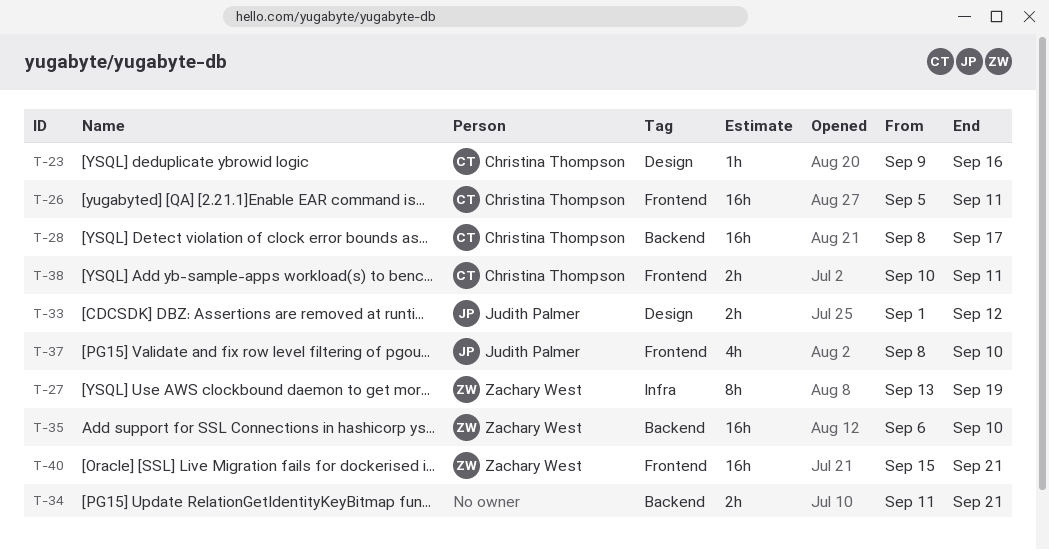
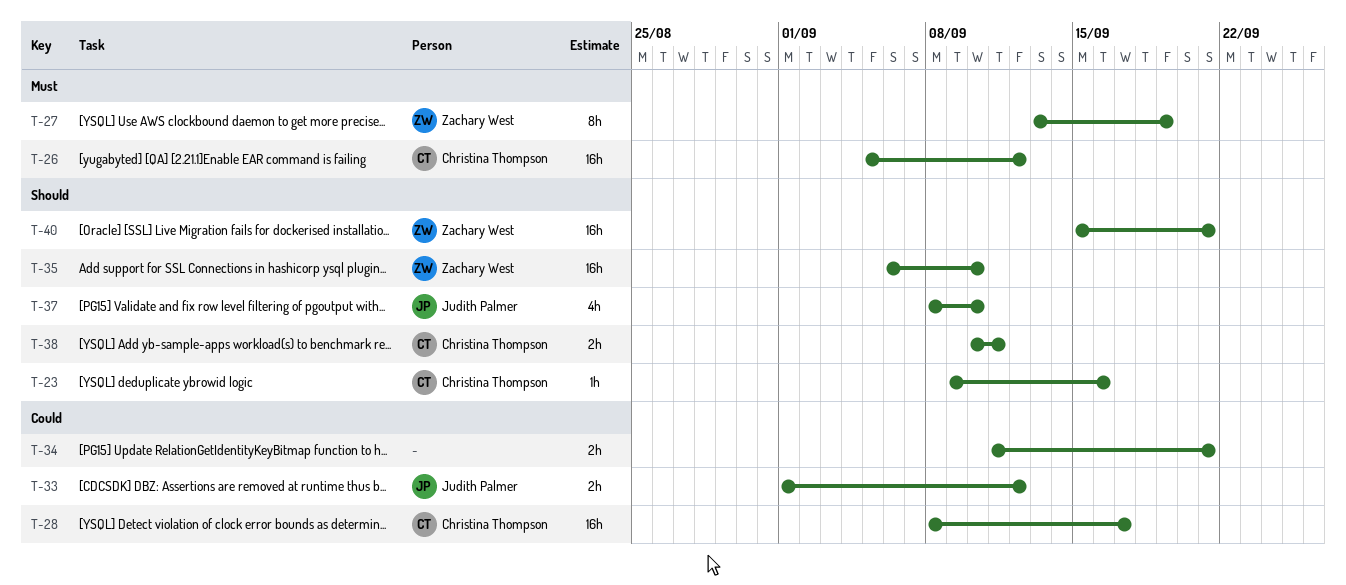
T-26, due: Sep 11 -> Sep 12

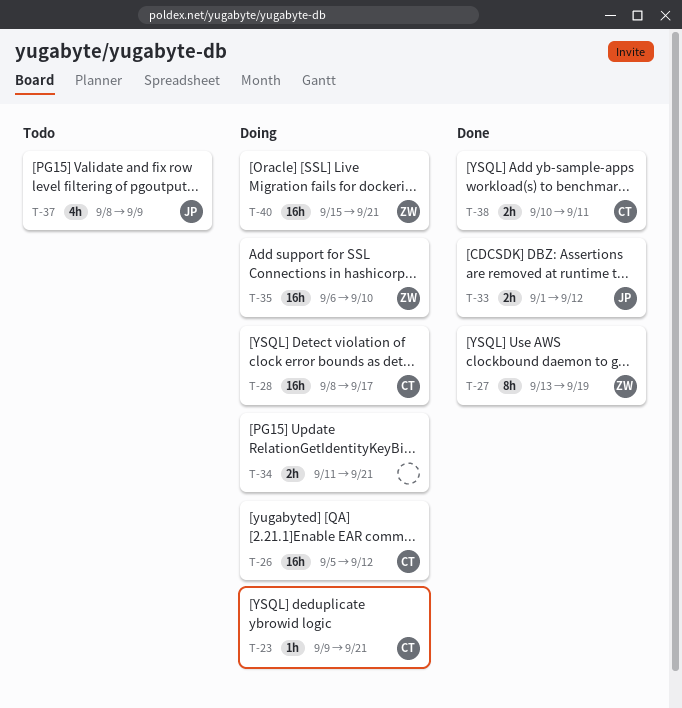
T-23, due: Sep 16 -> Sep 21
T-37, due: Sep 10 -> Sep 9

